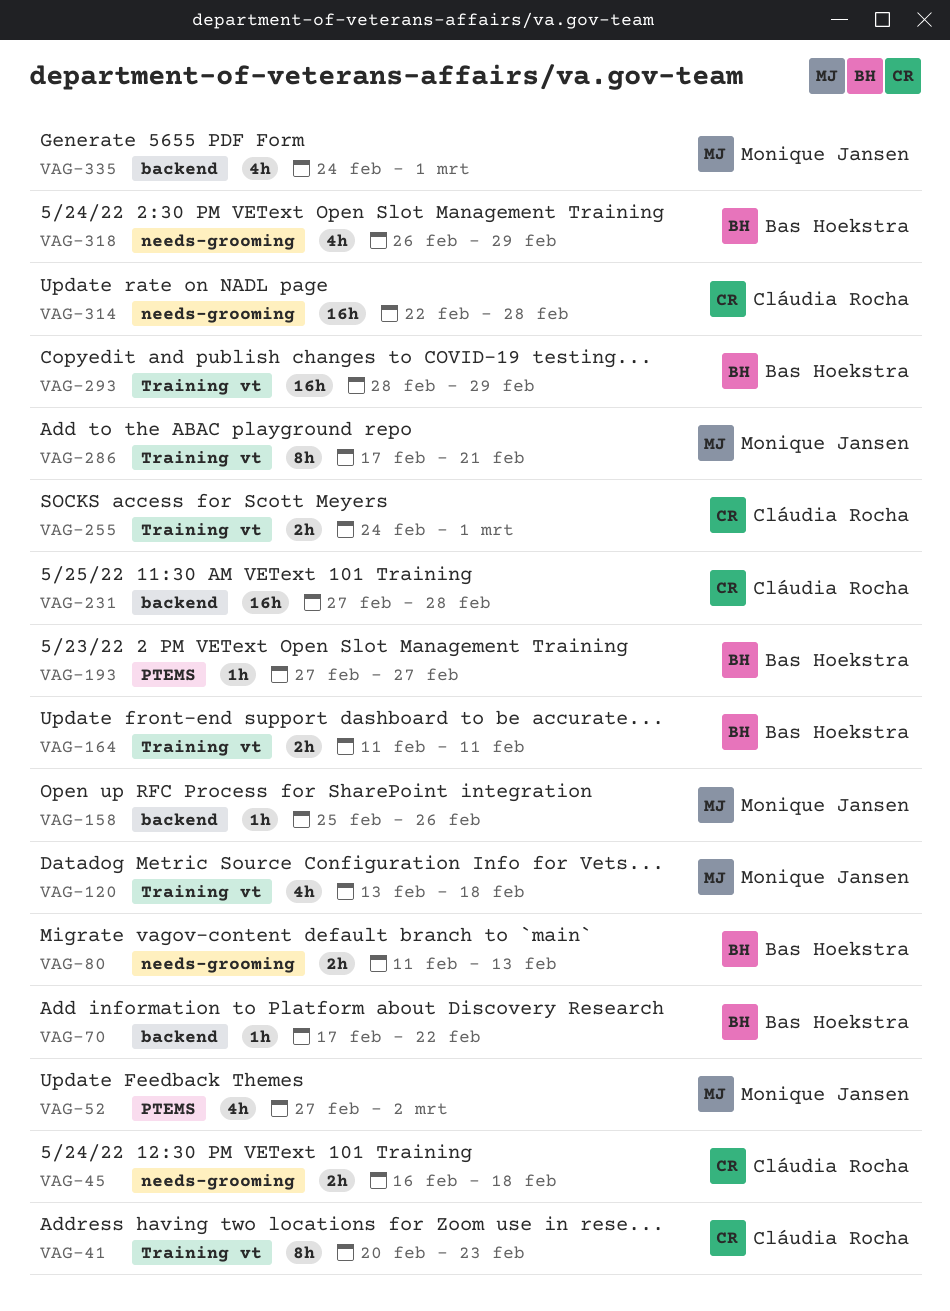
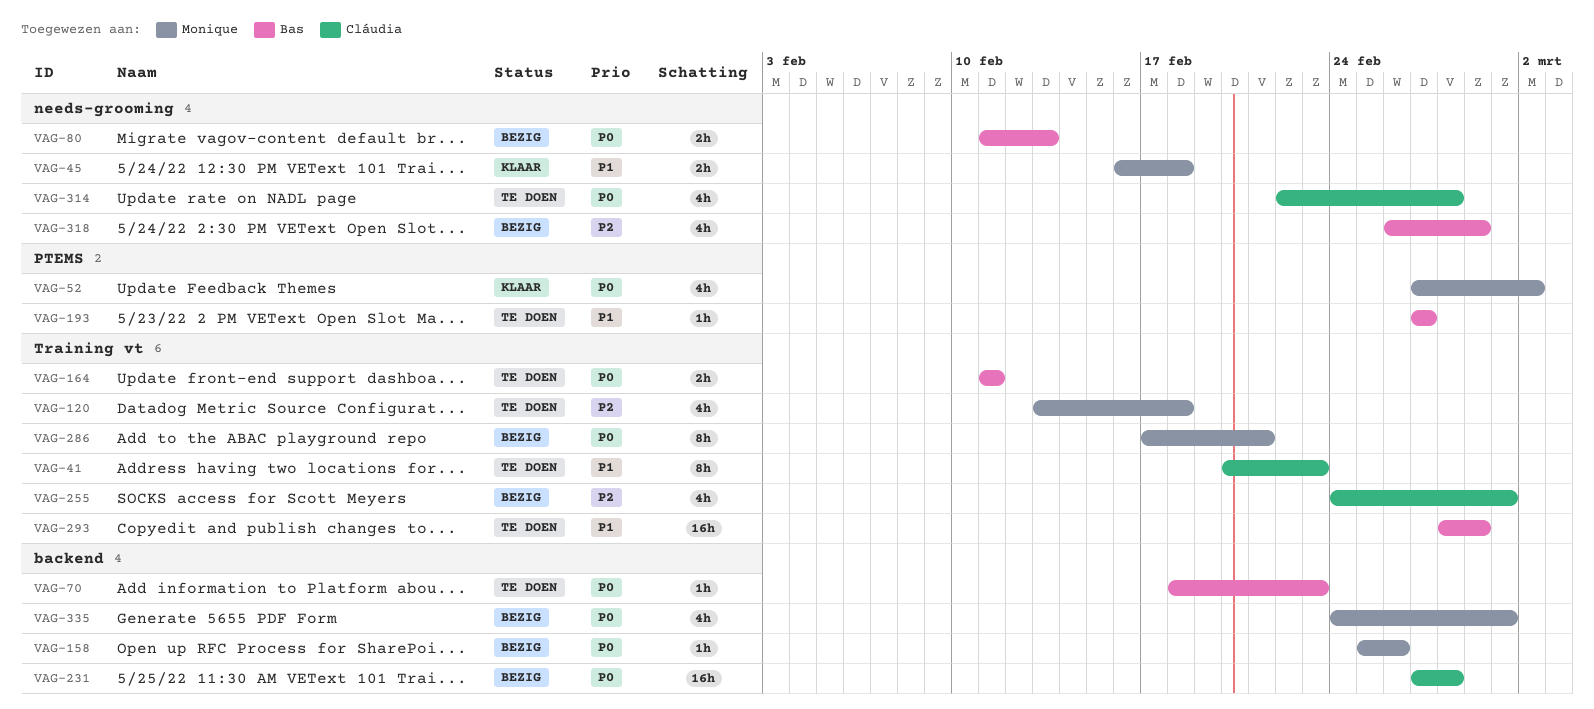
VAG-45, owner: Cláudia Rocha -> Monique Jansen
VAG-70, start: Feb 17 -> Feb 18
VAG-70, due: Feb 22 -> Feb 23
VAG-255, estimate: 2h -> 4h
VAG-314, estimate: 16h -> 4h

